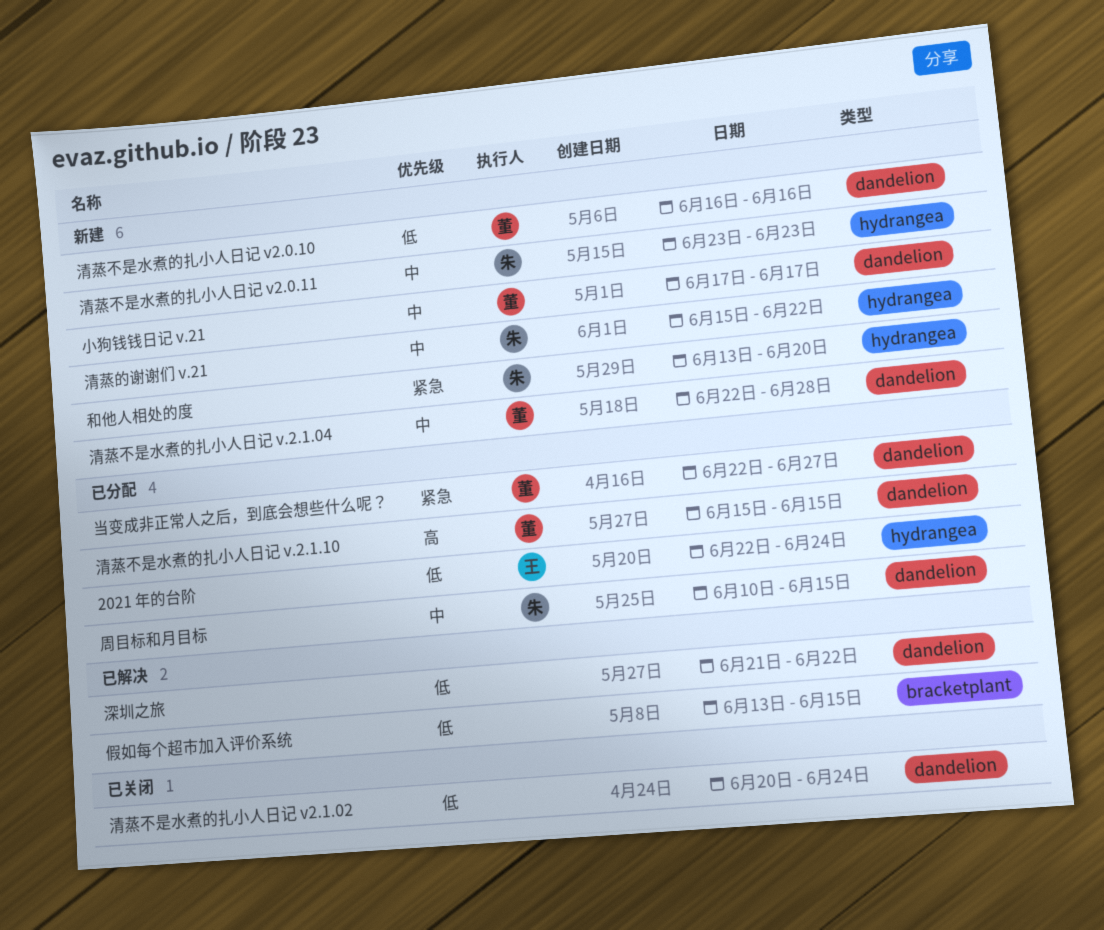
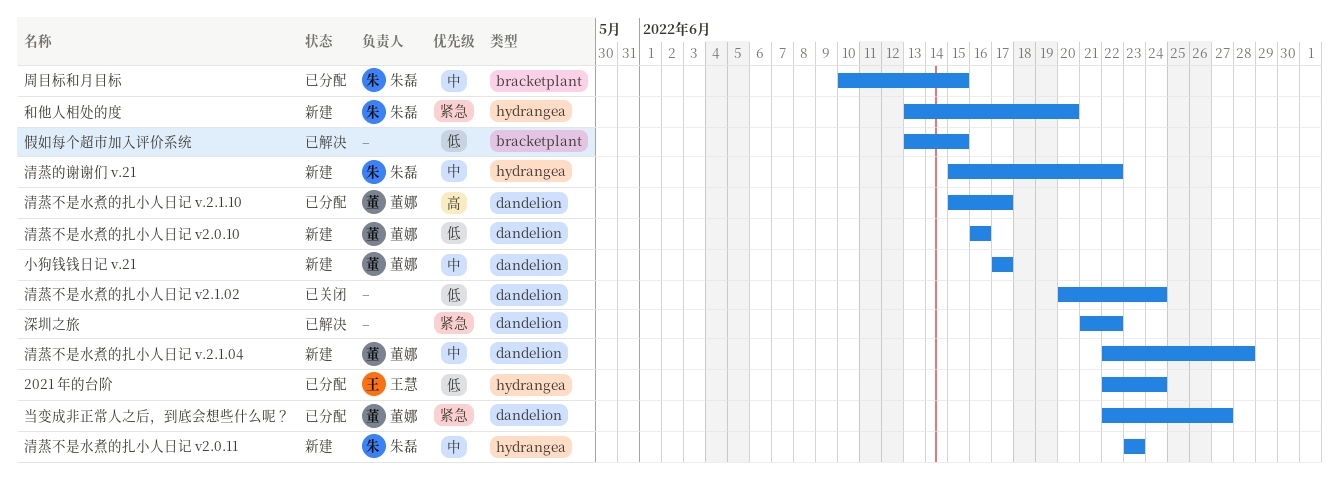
周目标和月目标, label: dandelion -> bracketplant
深圳之旅, priority: 低 -> 紧急
清蒸不是水煮的扎小人日记 v.2.1.10, due: Jun 15 -> Jun 17

